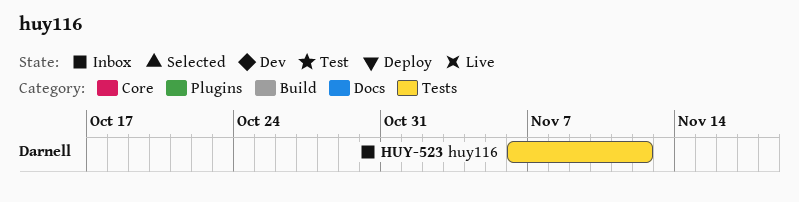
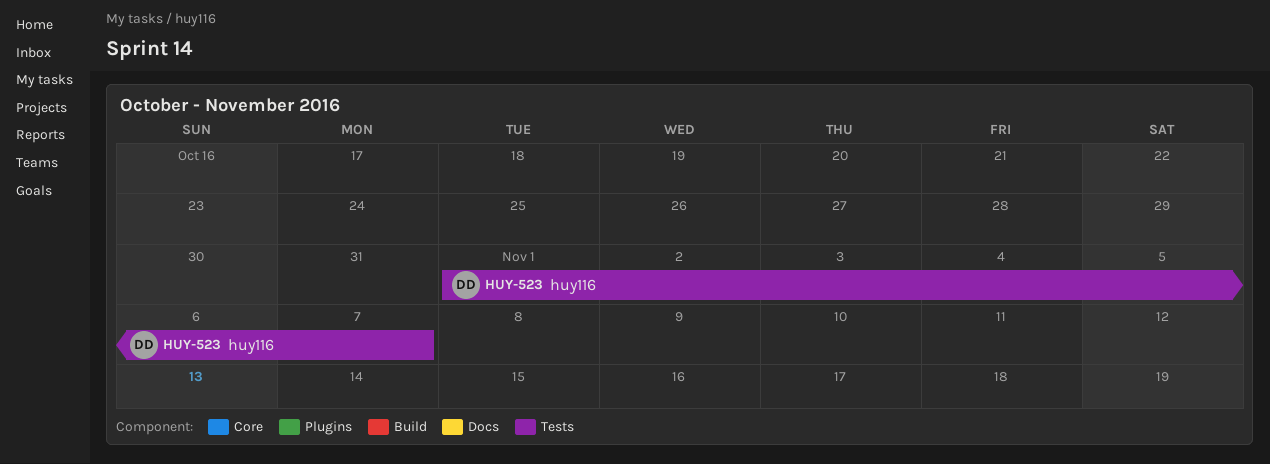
HUY-523, start: Nov 6 -> Nov 1
HUY-523, due: Nov 12 -> Nov 7

